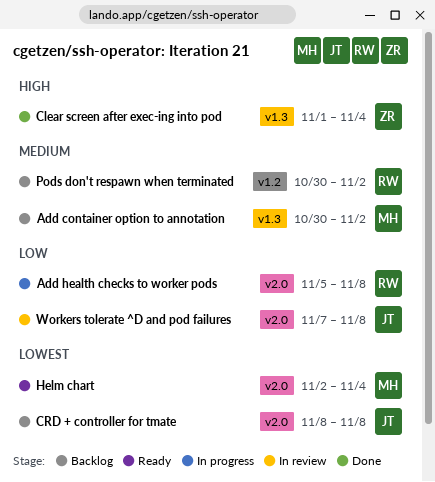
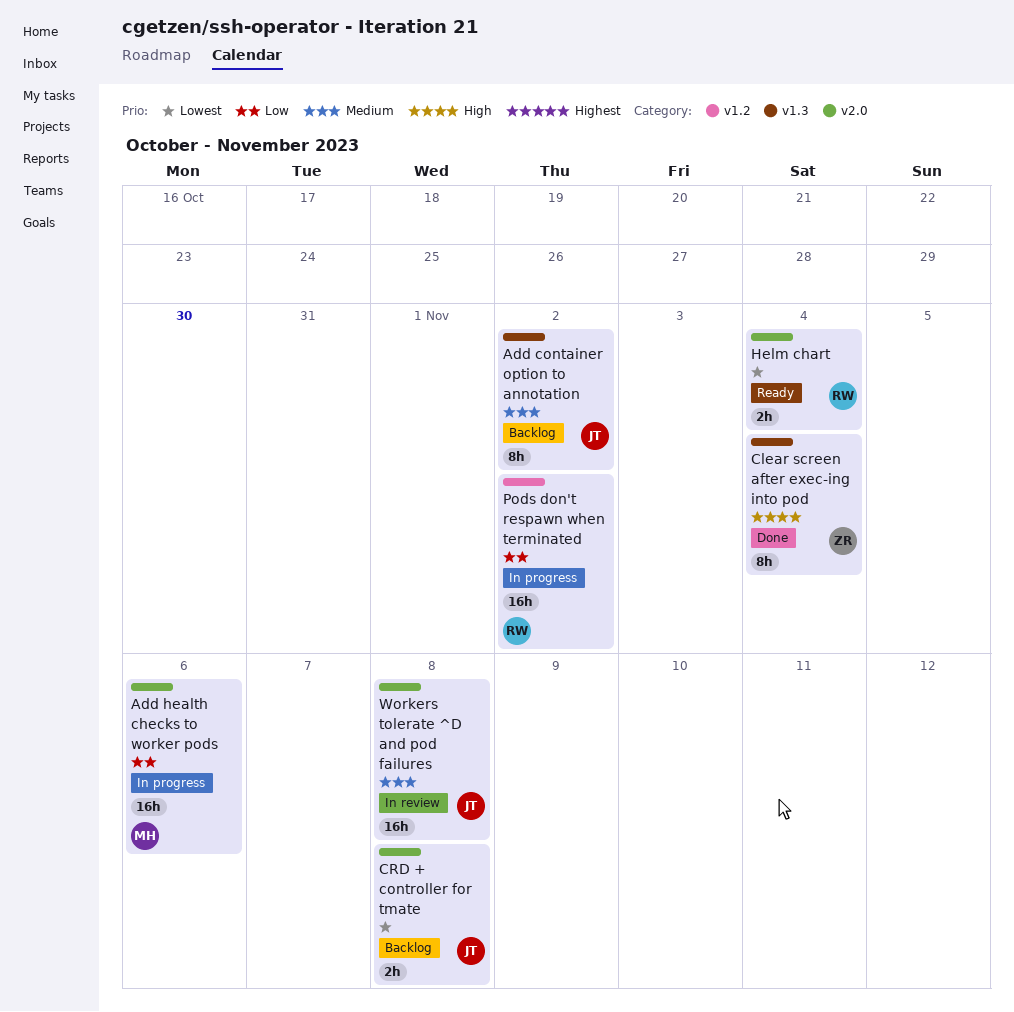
Add container option to annotation, owner: MH -> JT
Add health checks to worker pods, owner: RW -> MH
Add health checks to worker pods, due: Nov 8 -> Nov 6
Helm chart, owner: MH -> RW
Pods don't respawn when terminated, status: Backlog -> In progress
Pods don't respawn when terminated, priority: Medium -> Low
Workers tolerate ^D and pod failures, priority: Low -> Medium

